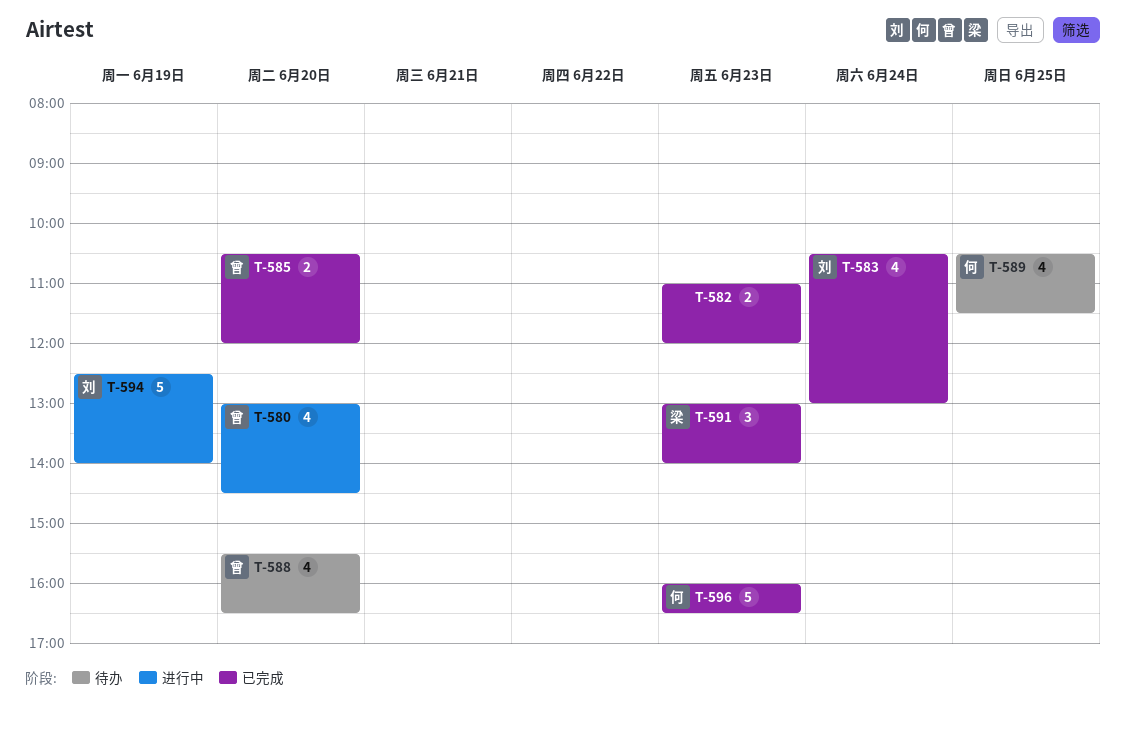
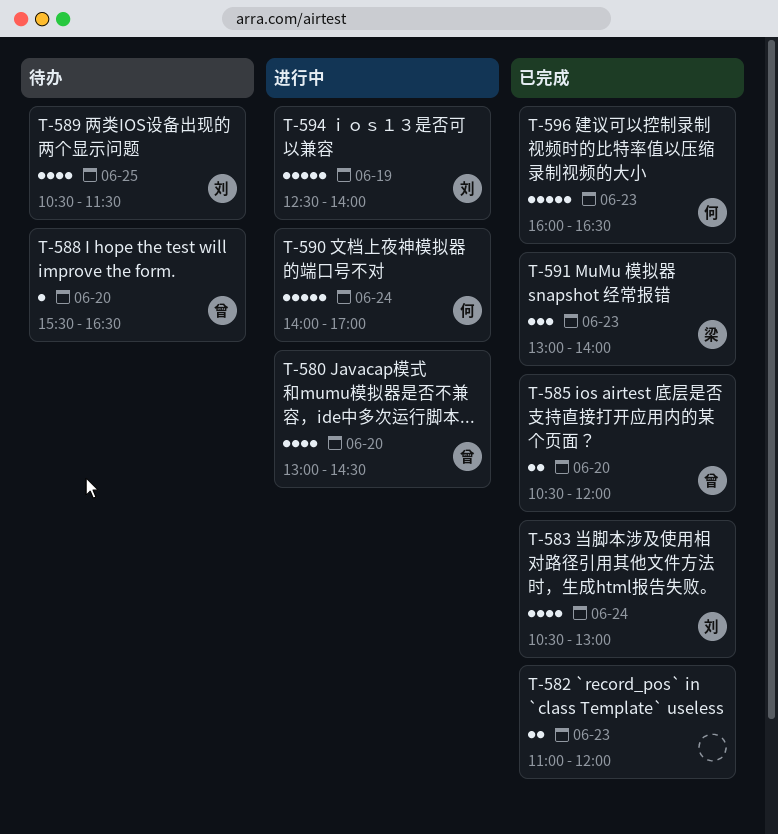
T-588, estimate: 4 -> 1
T-589, owner: 何 -> 刘
T-590: none -> present

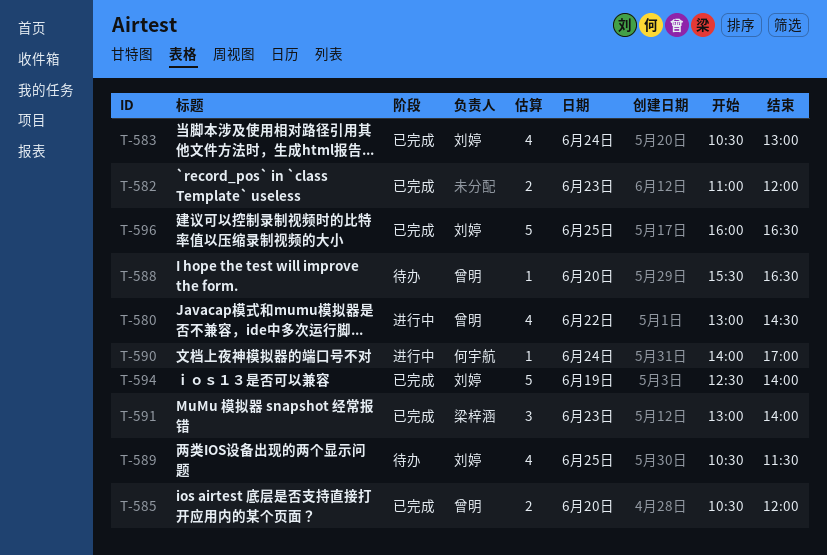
T-580, day: Jun 20 -> Jun 22
T-590, estimate: 5 -> 1
T-594, status: 进行中 -> 已完成
T-596, owner: 何宇航 -> 刘婷
T-596, day: Jun 23 -> Jun 25

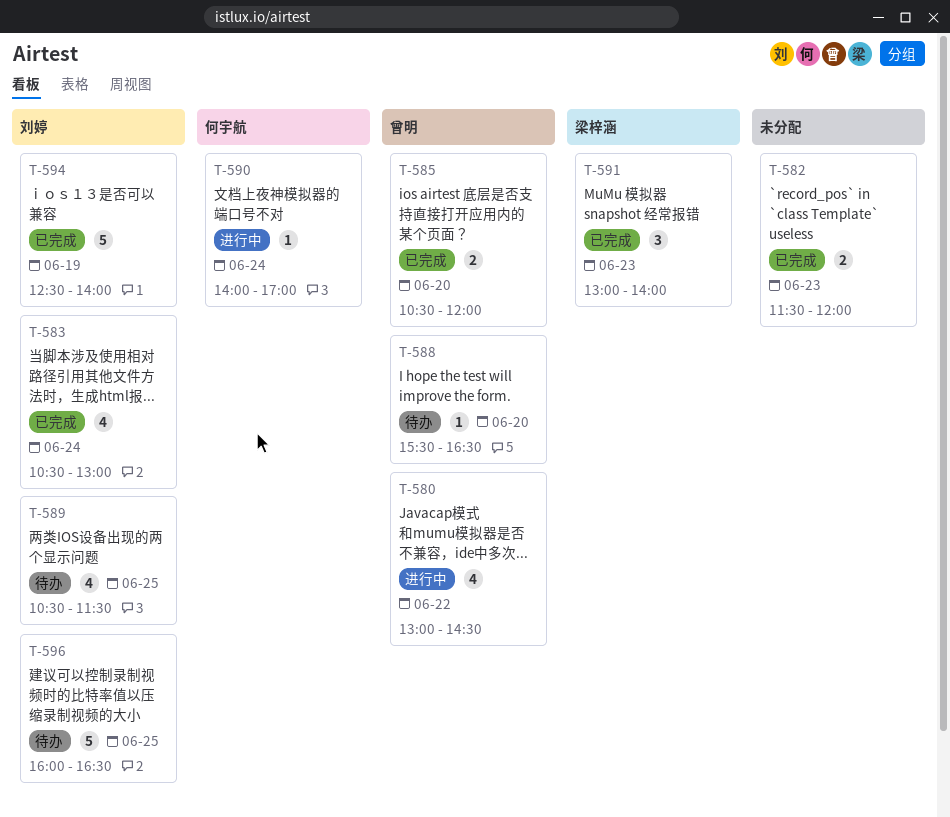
T-582, begins: 11:00 -> 11:30
T-596, status: 已完成 -> 待办

